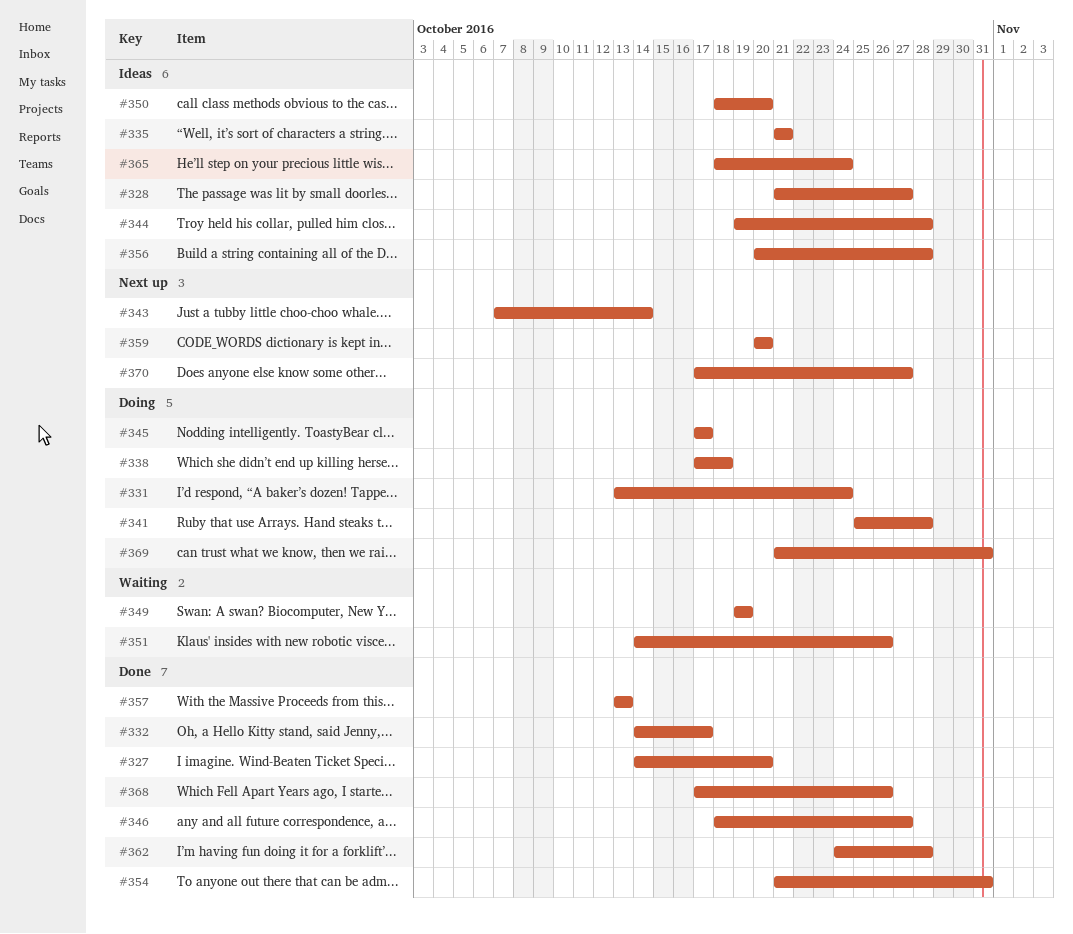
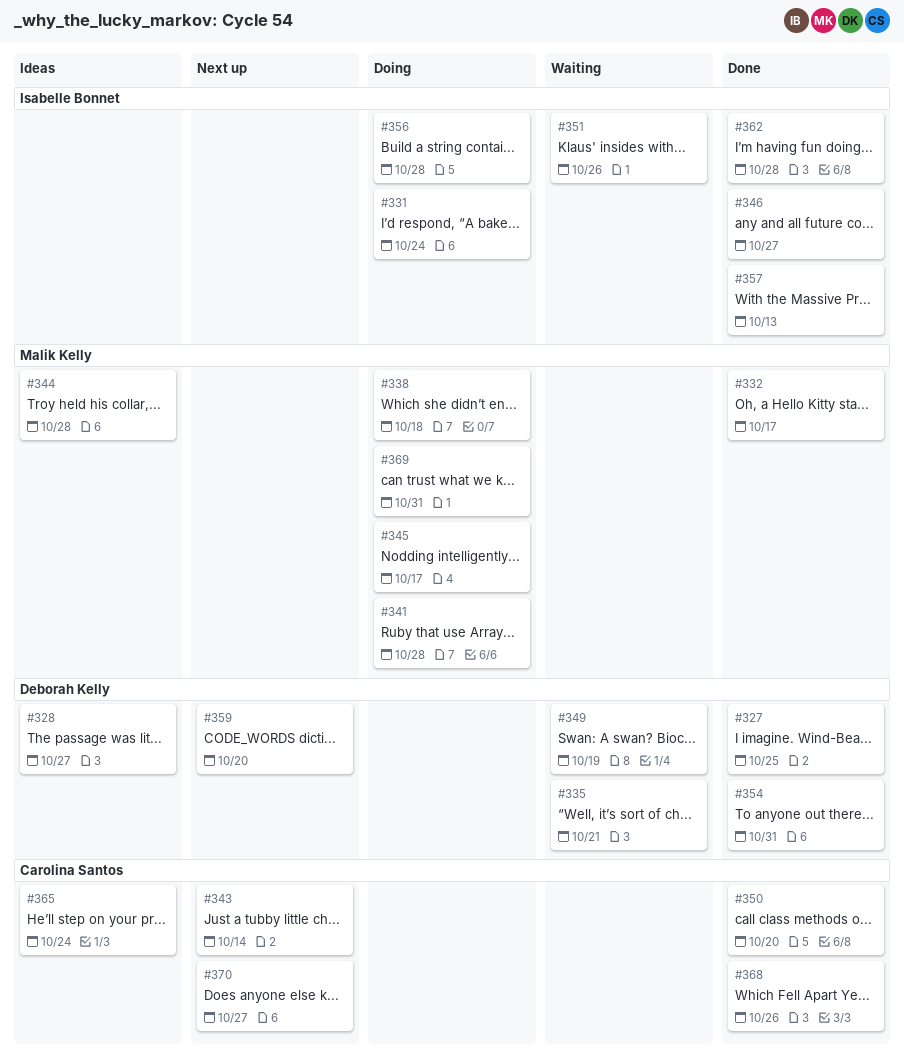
#327, due: Oct 20 -> Oct 25
#335, status: Ideas -> Waiting
#350, status: Ideas -> Done
#356, status: Ideas -> Doing

